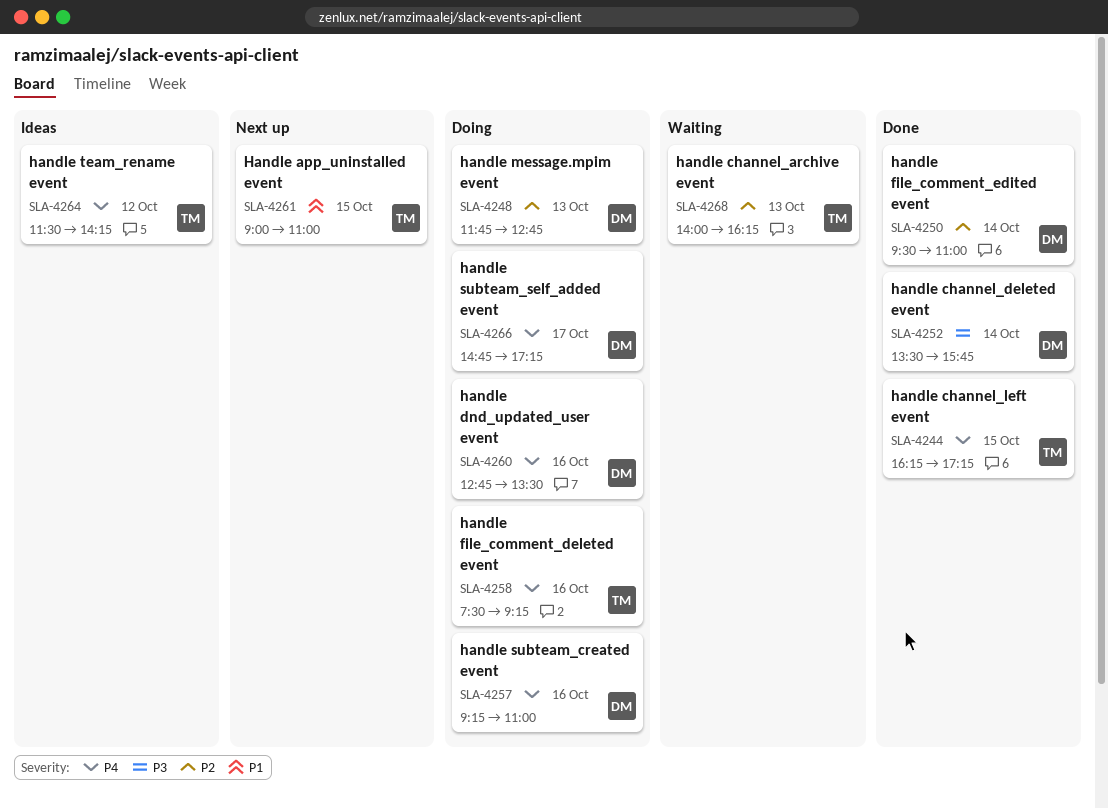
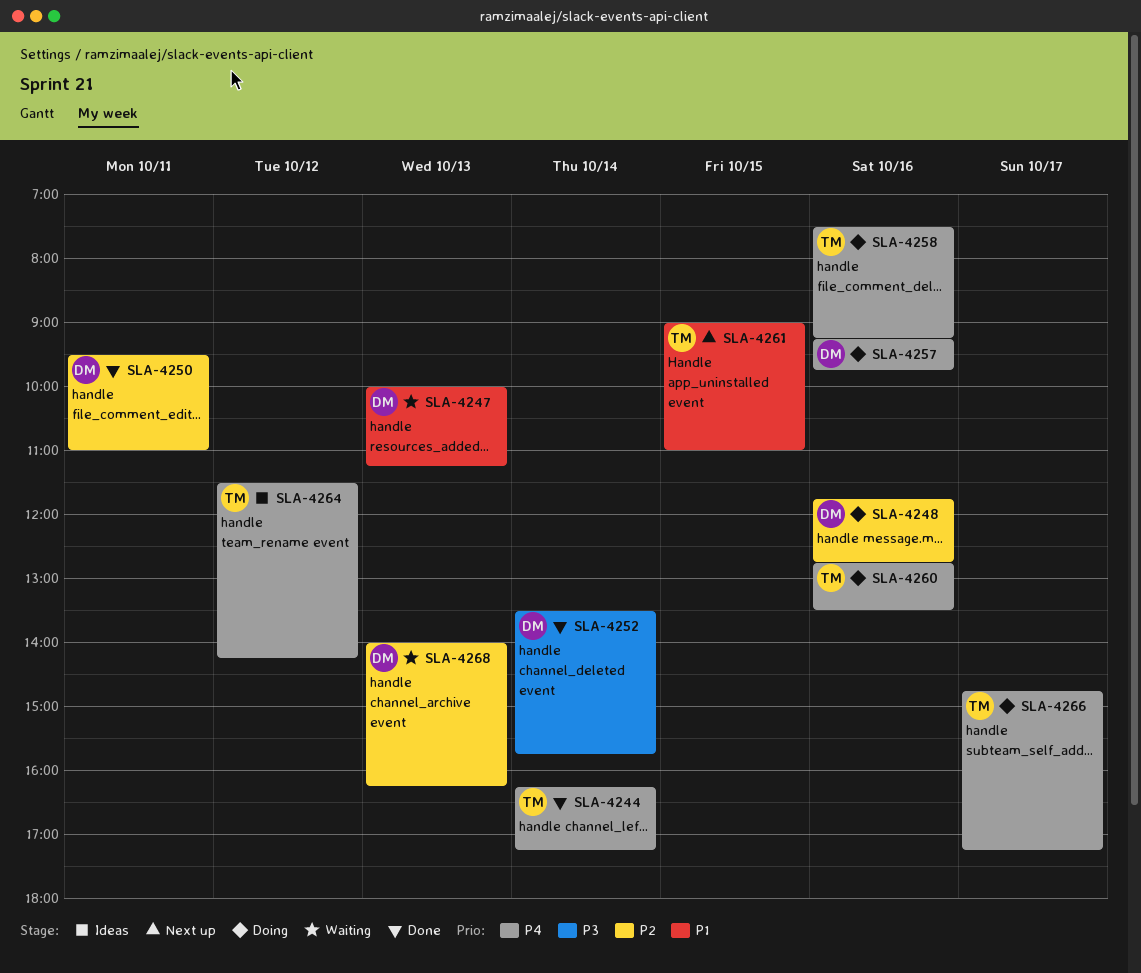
SLA-4244, day: Oct 15 -> Oct 14
SLA-4247: none -> present
SLA-4248, day: Oct 13 -> Oct 16
SLA-4250, day: Oct 14 -> Oct 11
SLA-4257, ends: 11:00 -> 09:45
SLA-4260, owner: DM -> TM
SLA-4266, owner: DM -> TM
SLA-4268, owner: TM -> DM

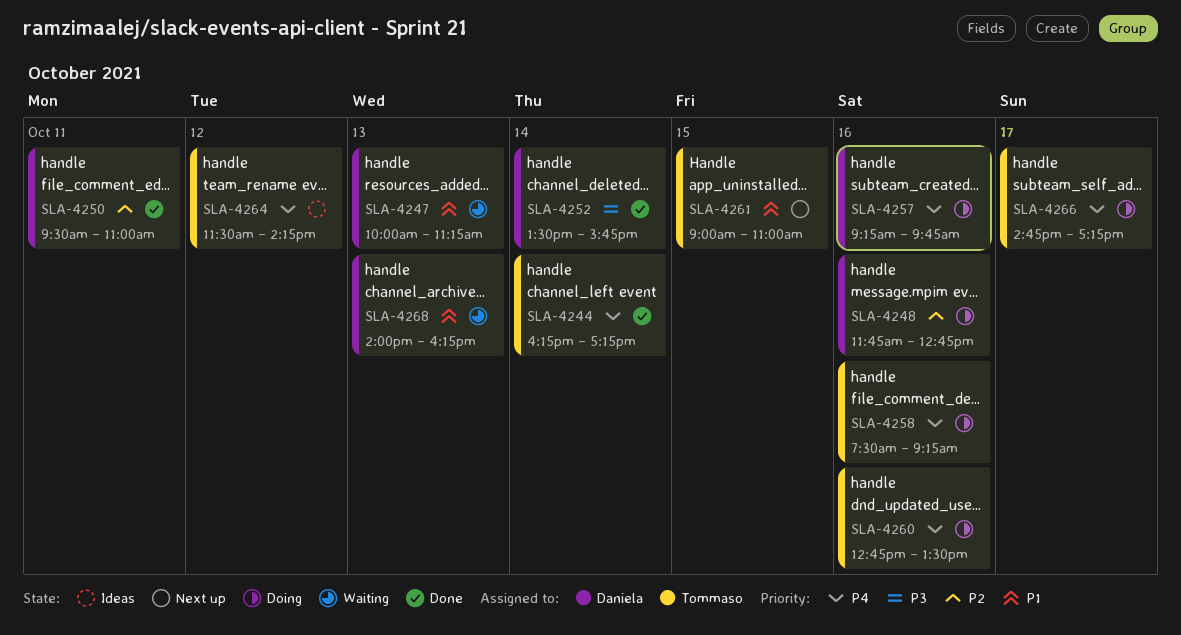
SLA-4268, priority: P2 -> P1

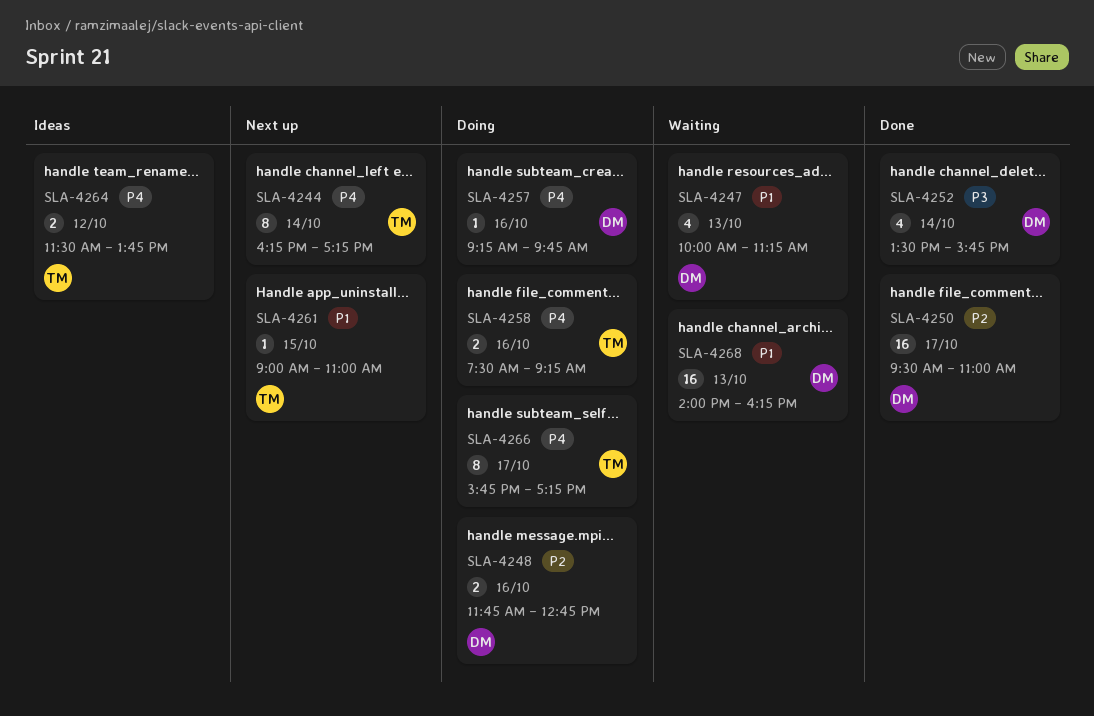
SLA-4244, status: Done -> Next up
SLA-4250, day: Oct 11 -> Oct 17
SLA-4260: present -> none
SLA-4264, ends: 14:15 -> 13:45
SLA-4266, begins: 14:45 -> 15:45

